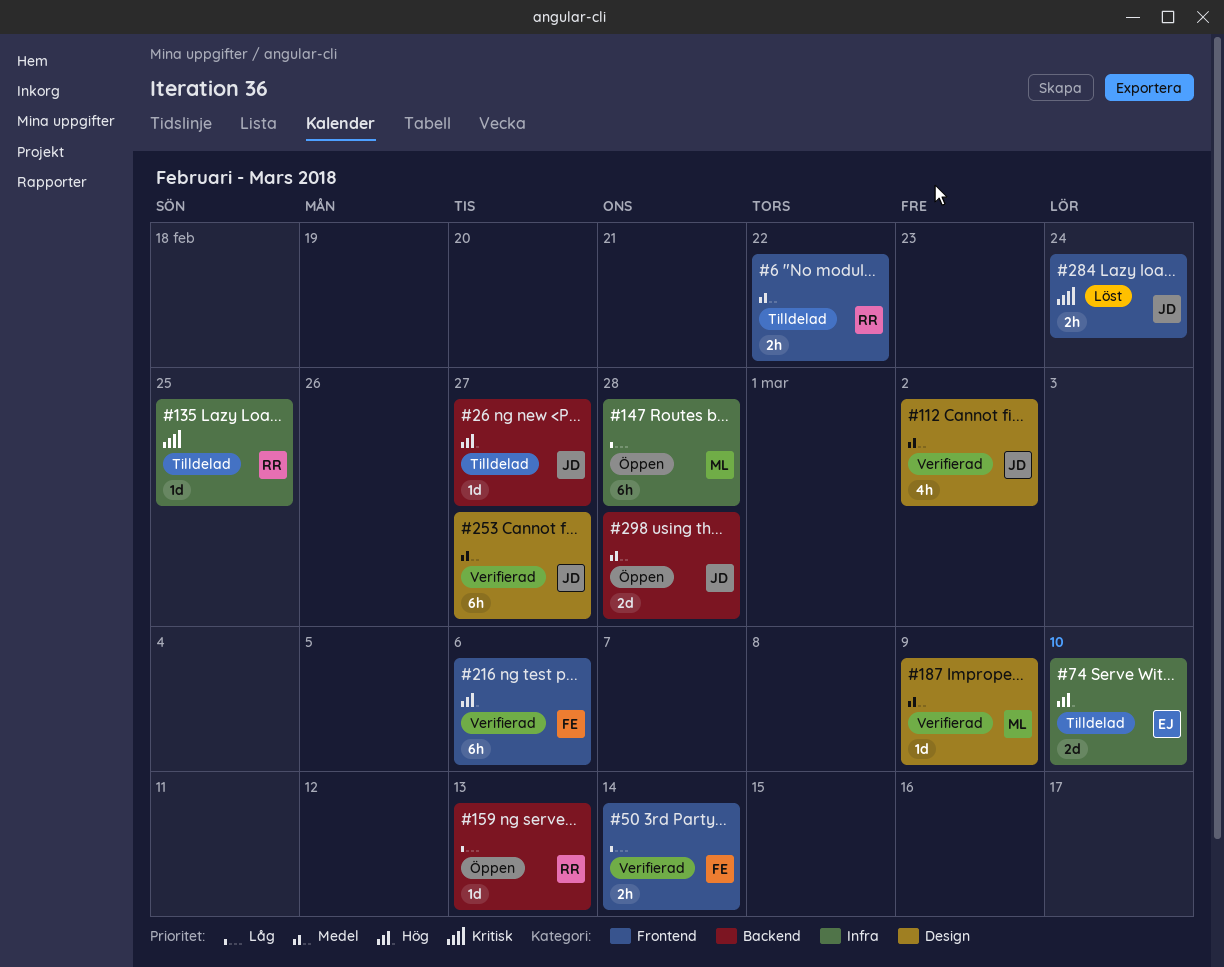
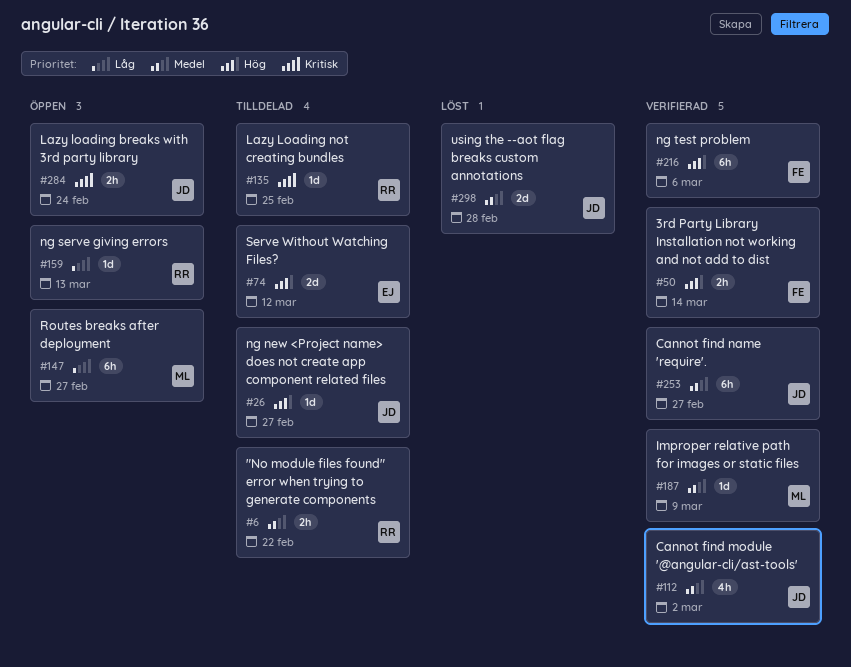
#50, priority: Låg -> Hög
#74, due: Mar 10 -> Mar 12
#147, due: Feb 28 -> Feb 27
#284, status: Löst -> Öppen
#298, status: Öppen -> Löst

